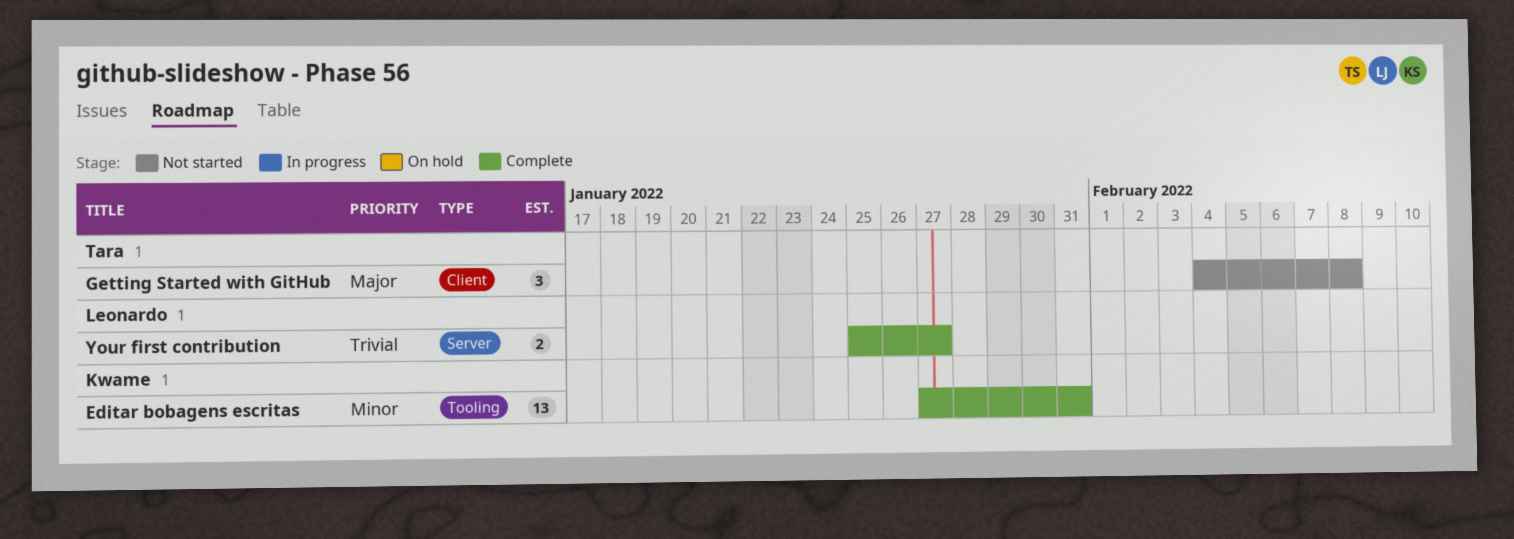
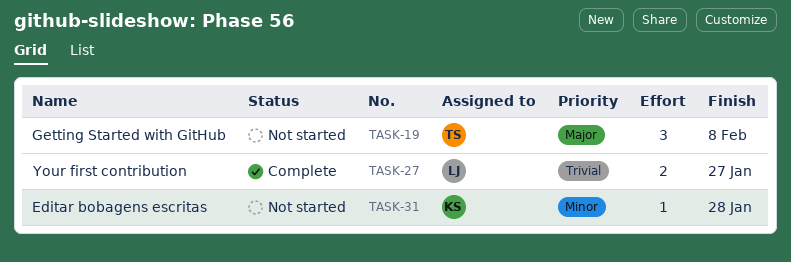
Editar bobagens escritas, status: Complete -> Not started
Editar bobagens escritas, estimate: 13 -> 1
Editar bobagens escritas, due: Jan 31 -> Jan 28

